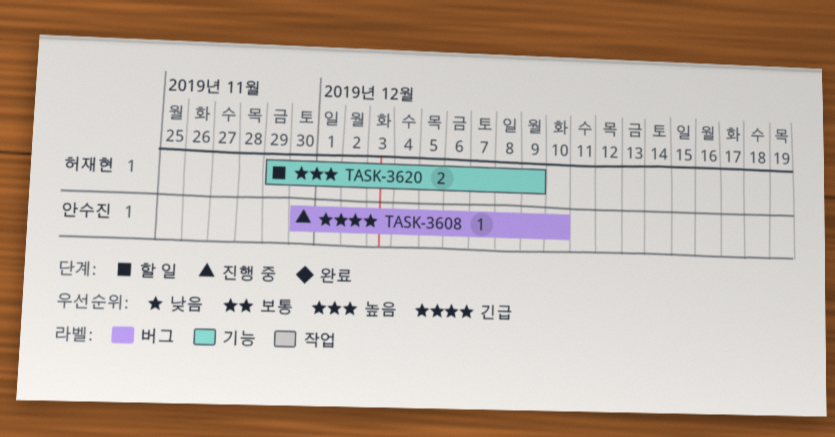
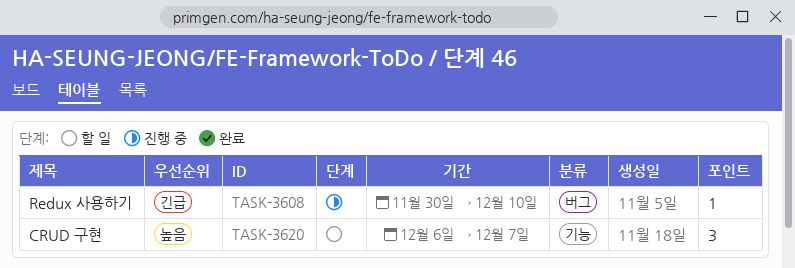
TASK-3620, estimate: 2 -> 3
TASK-3620, start: Nov 29 -> Dec 6
TASK-3620, due: Dec 9 -> Dec 7

